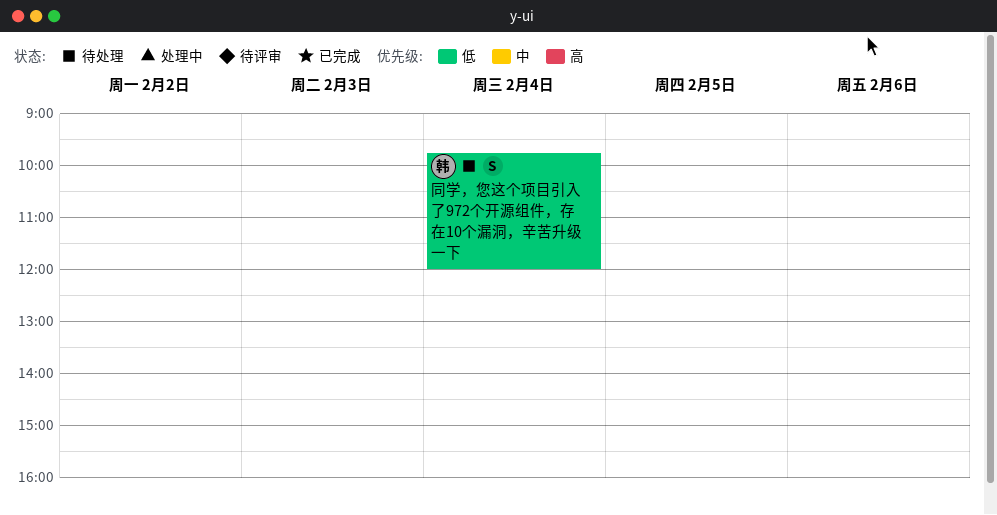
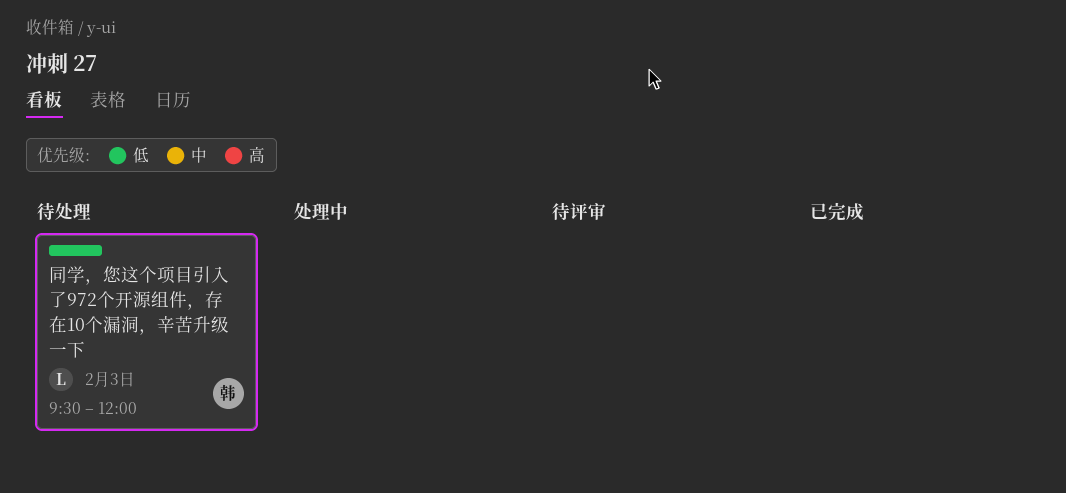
同学，您这个项目引入了972个开源组件，存在10个漏洞，辛苦升级一下, estimate: S -> L
同学，您这个项目引入了972个开源组件，存在10个漏洞，辛苦升级一下, day: Feb 4 -> Feb 3
同学，您这个项目引入了972个开源组件，存在10个漏洞，辛苦升级一下, begins: 09:45 -> 09:30

